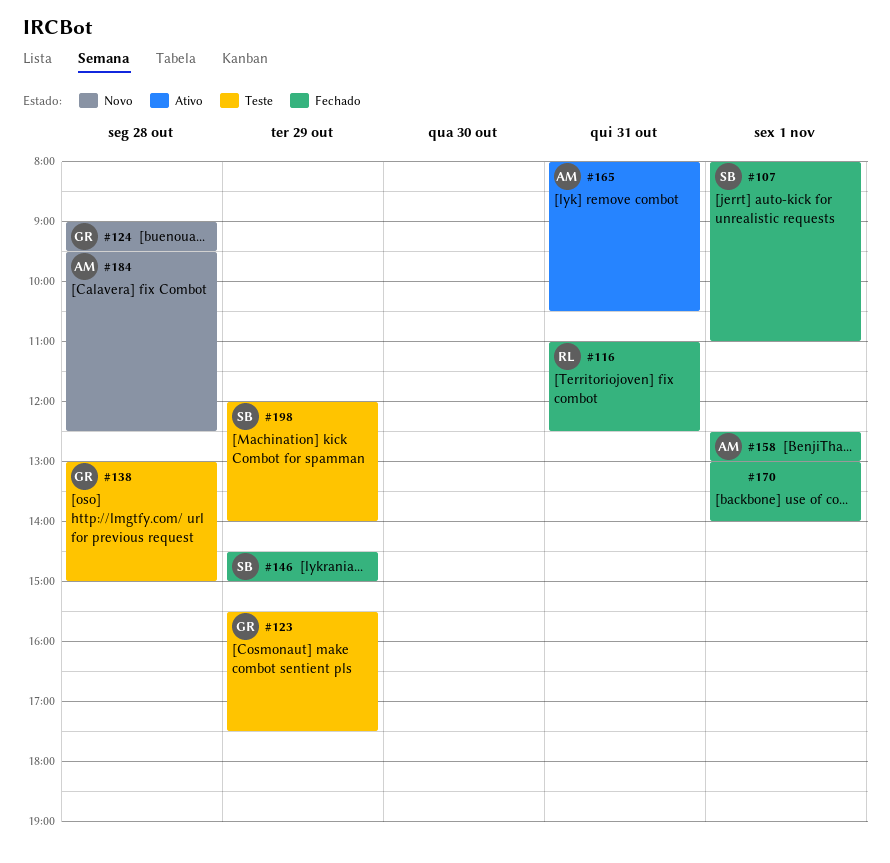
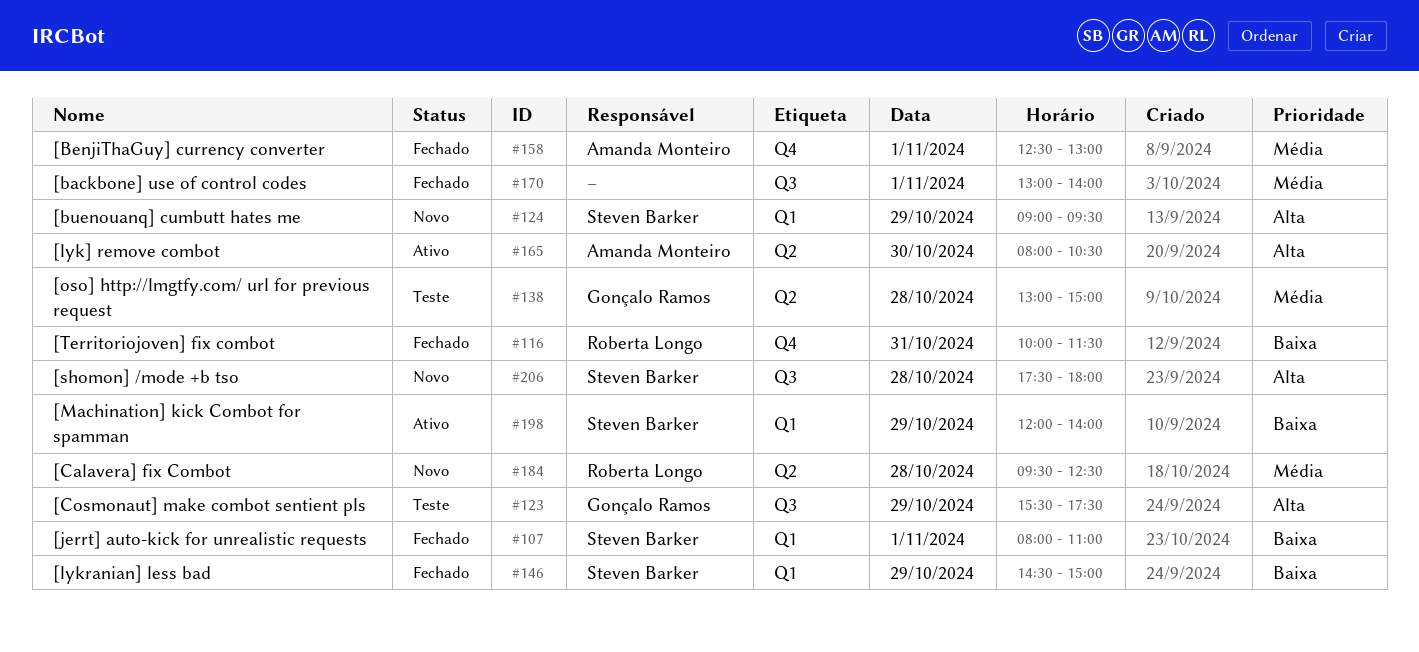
#116, begins: 11:00 -> 10:00
#116, ends: 12:30 -> 11:30
#124, owner: Gonçalo Ramos -> Steven Barker
#124, day: Oct 28 -> Oct 29
#165, day: Oct 31 -> Oct 30
#184, owner: Amanda Monteiro -> Roberta Longo
#198, status: Teste -> Ativo
#206: none -> present

